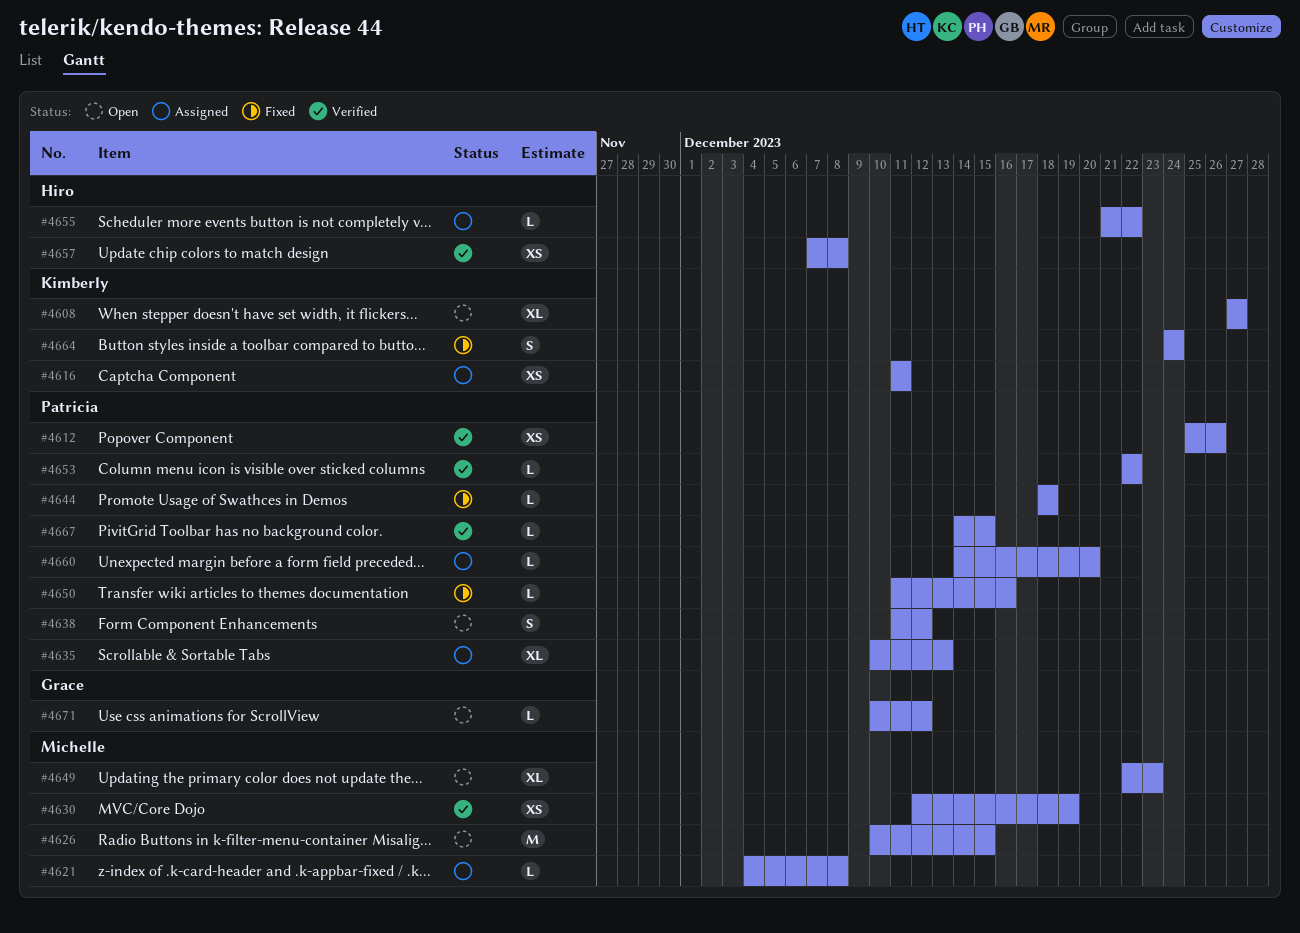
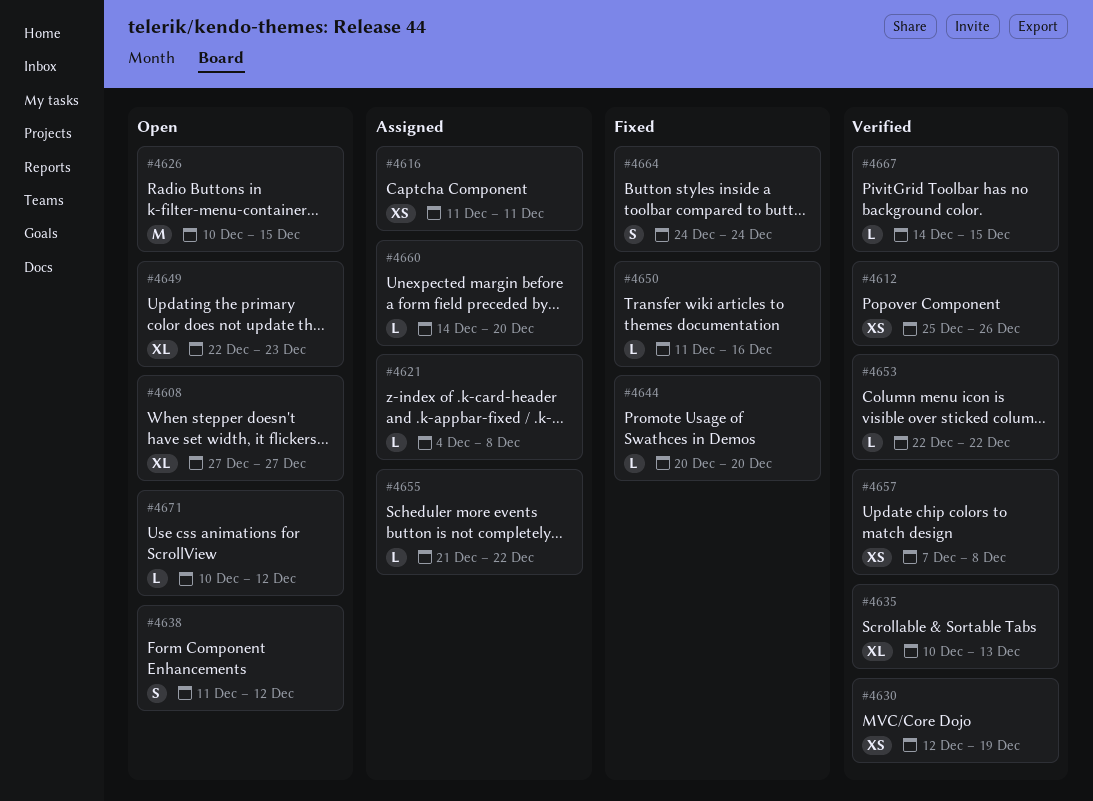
#4635, status: Assigned -> Verified
#4644, start: Dec 18 -> Dec 20
#4644, due: Dec 18 -> Dec 20

